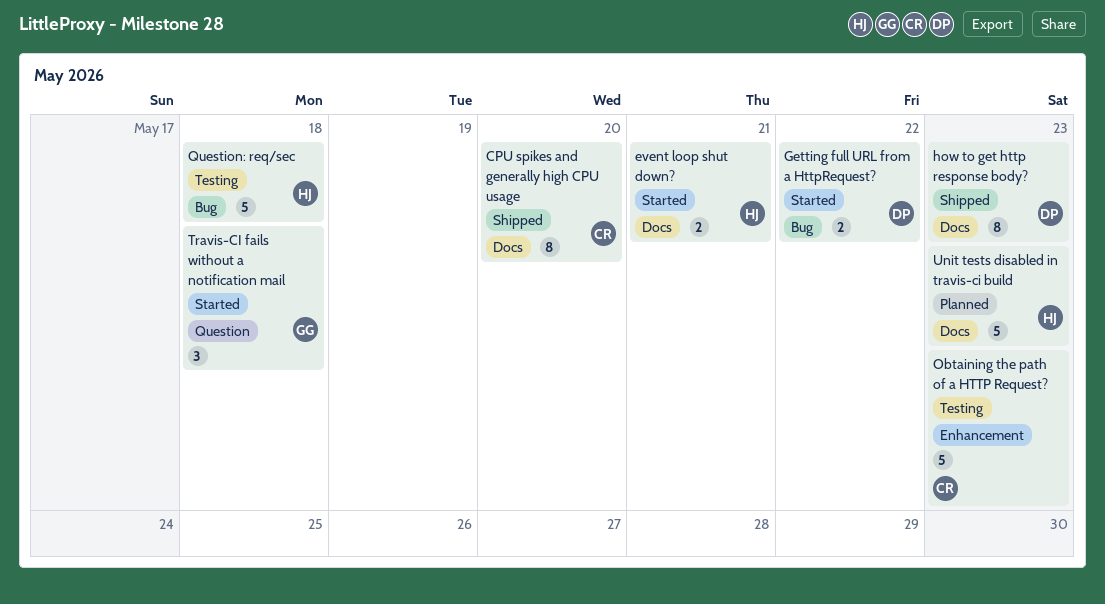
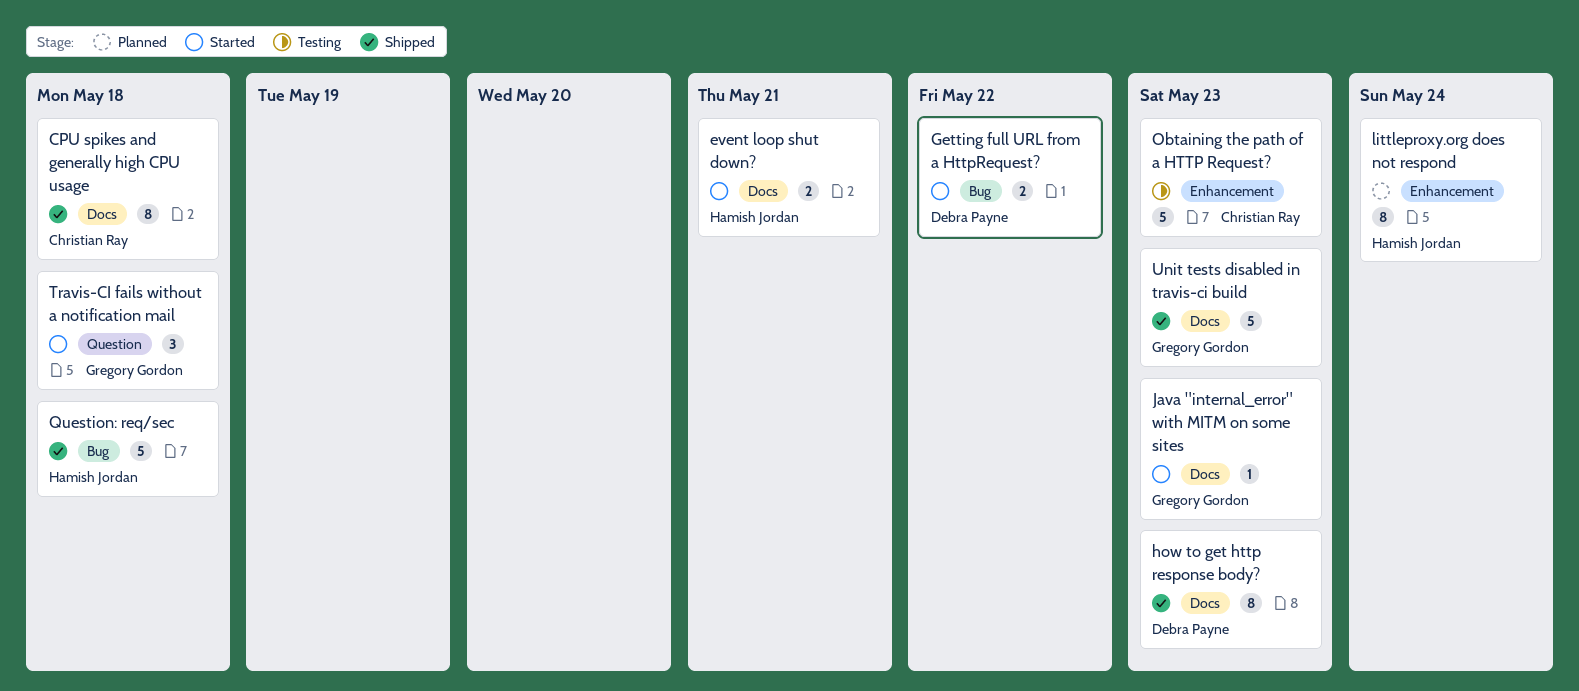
CPU spikes and generally high CPU usage, due: May 20 -> May 18
Java "internal_error" with MITM on some sites: none -> present
littleproxy.org does not respond: none -> present
Question: req/sec, status: Testing -> Shipped
Unit tests disabled in travis-ci build, status: Planned -> Shipped
Unit tests disabled in travis-ci build, owner: Hamish Jordan -> Gregory Gordon

